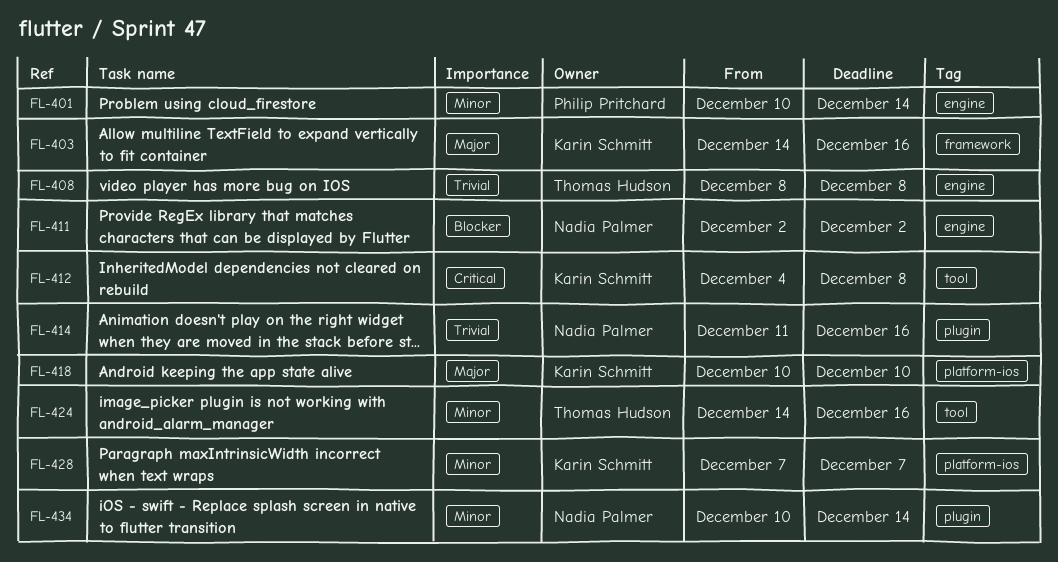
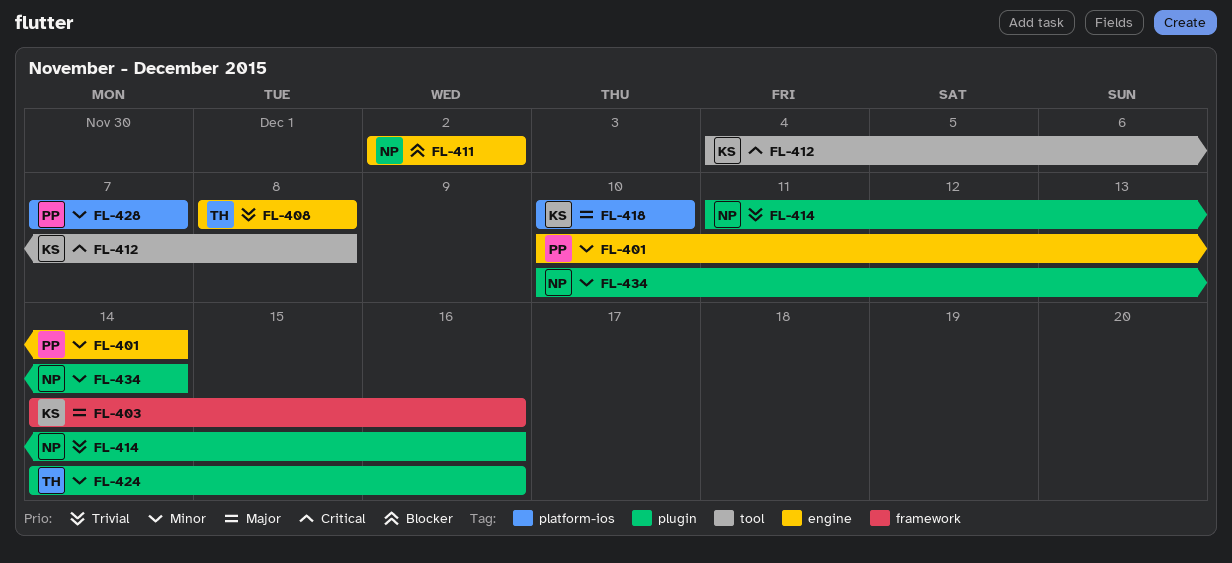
FL-424, label: tool -> plugin
FL-428, owner: Karin Schmitt -> Philip Pritchard

